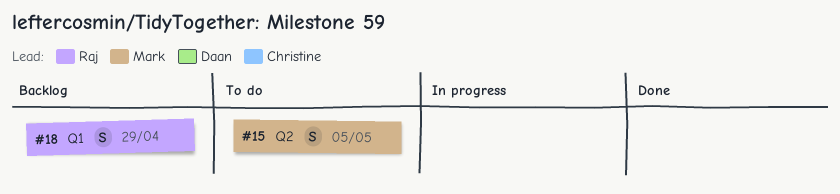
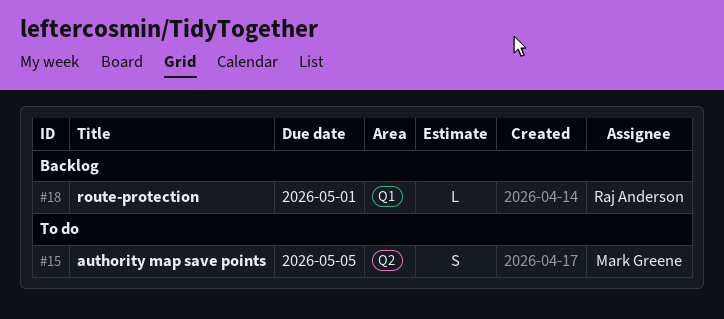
#18, estimate: S -> L
#18, due: Apr 29 -> May 1

